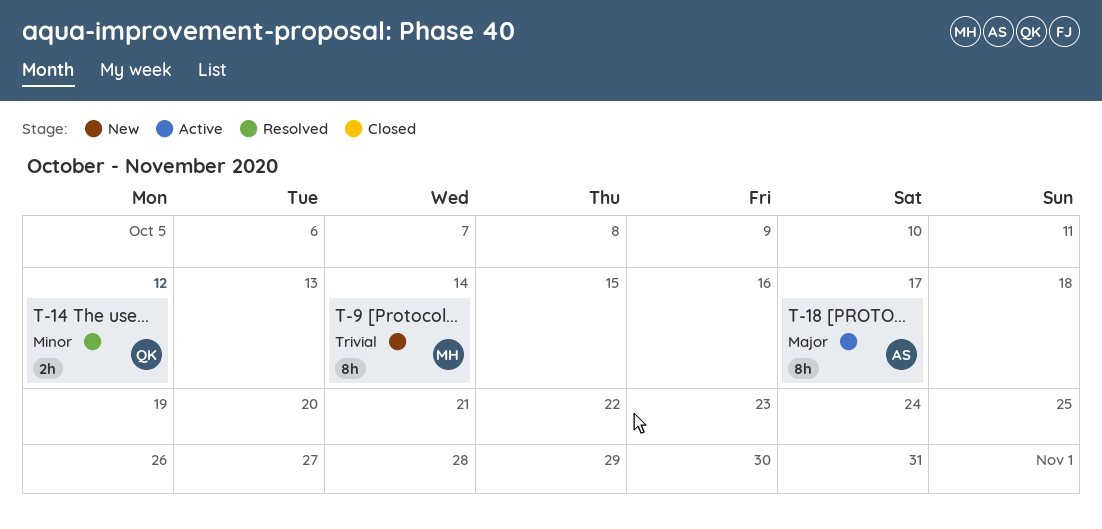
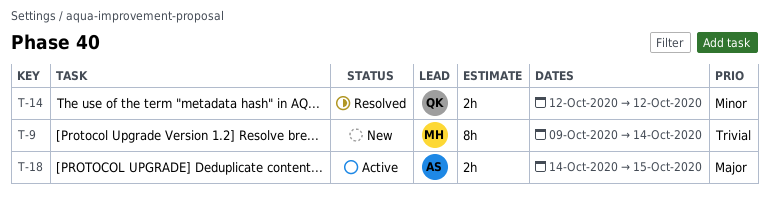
T-18, estimate: 8h -> 2h
T-18, due: Oct 17 -> Oct 15

